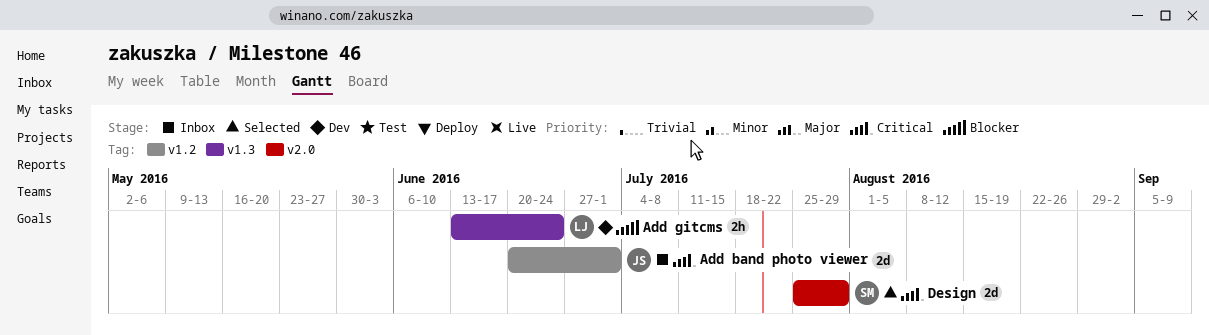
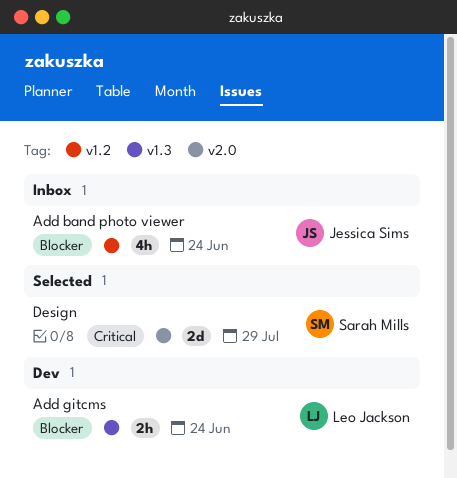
Add band photo viewer, priority: Critical -> Blocker
Add band photo viewer, estimate: 2d -> 4h
Add band photo viewer, due: Jul 1 -> Jun 24

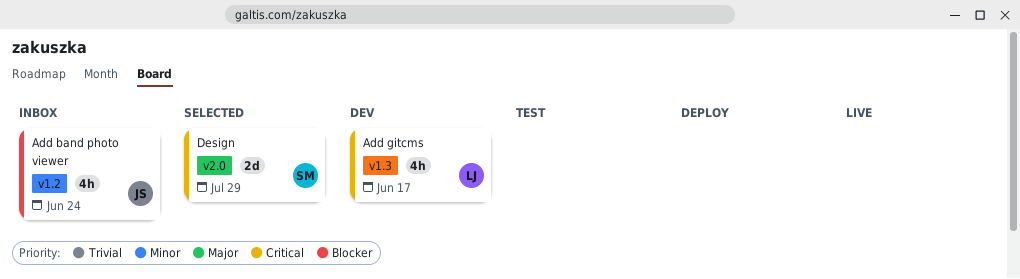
Add gitcms, priority: Blocker -> Critical
Add gitcms, estimate: 2h -> 4h
Add gitcms, due: Jun 24 -> Jun 17

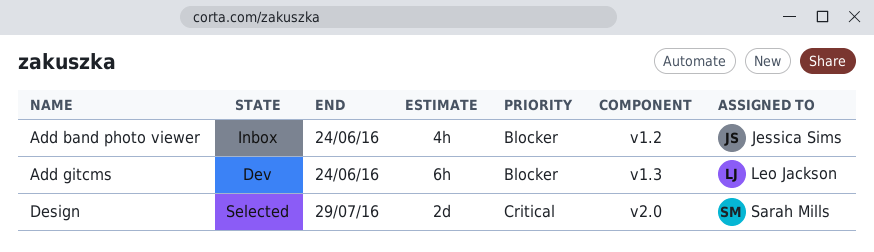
Add gitcms, priority: Critical -> Blocker
Add gitcms, estimate: 4h -> 6h
Add gitcms, due: Jun 17 -> Jun 24

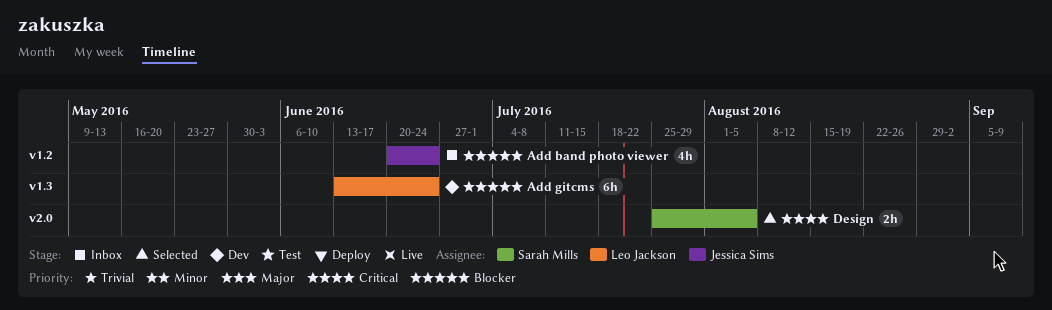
Design, estimate: 2d -> 2h
Design, due: Jul 29 -> Aug 5

